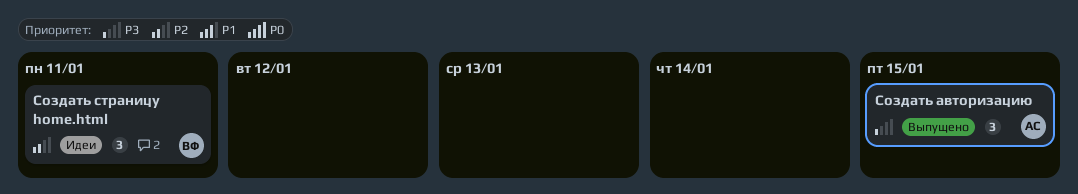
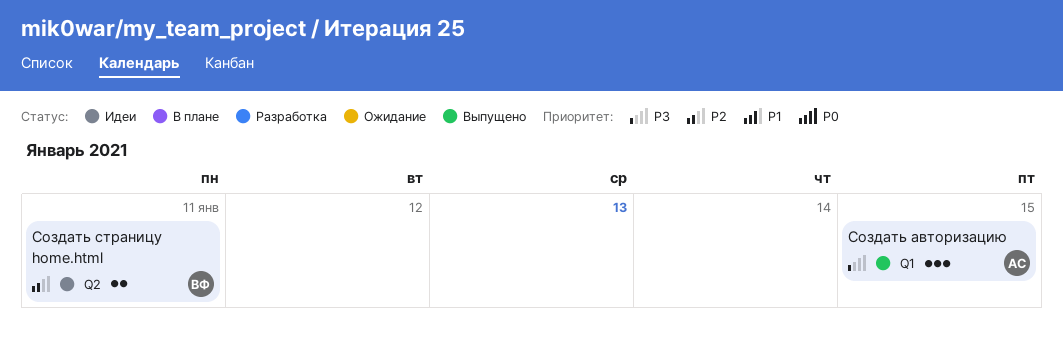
Создать страницу home.html, estimate: 3 -> 2

